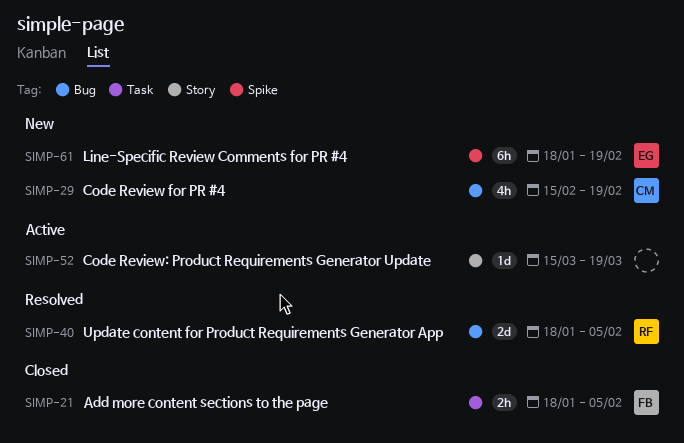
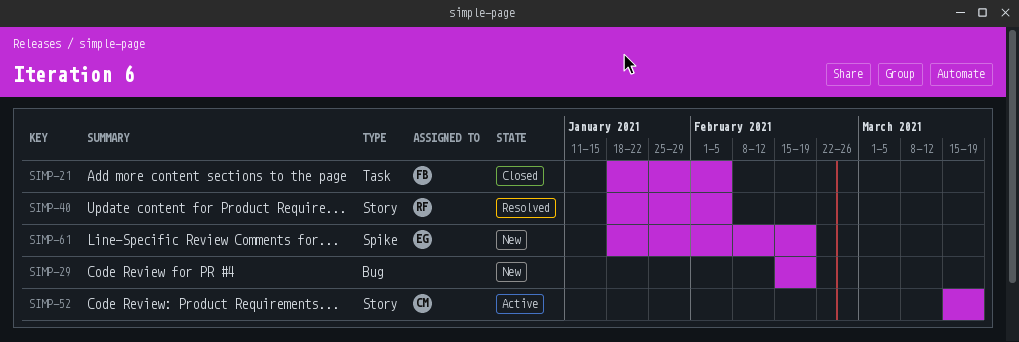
SIMP-29, owner: CM -> none
SIMP-40, label: Bug -> Story
SIMP-52, owner: none -> CM

